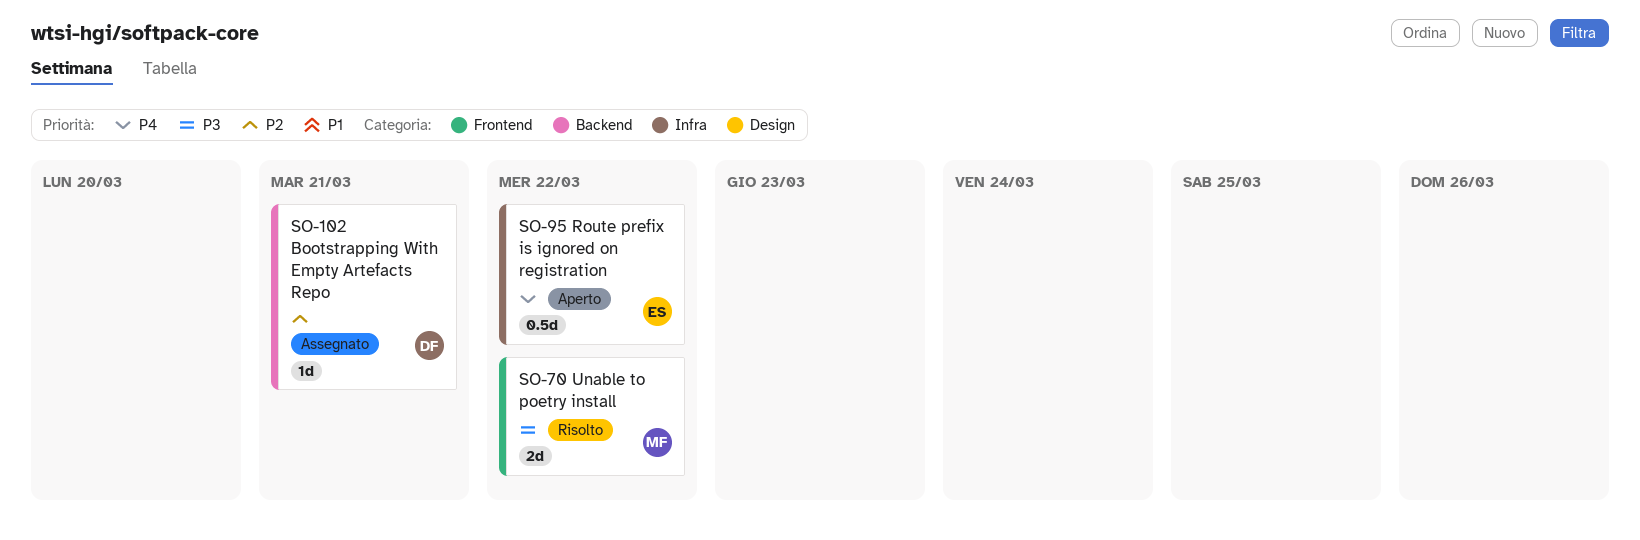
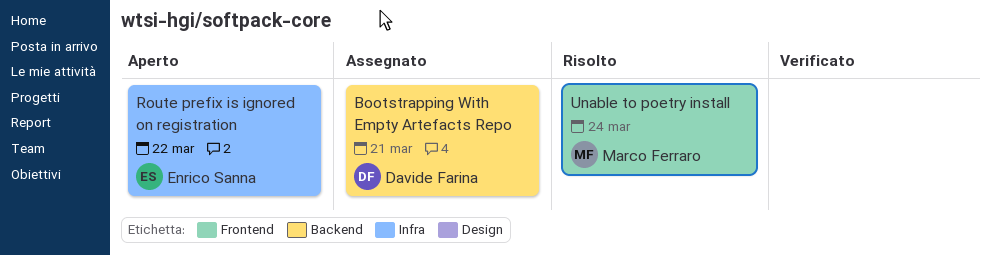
Unable to poetry install, due: Mar 22 -> Mar 24

